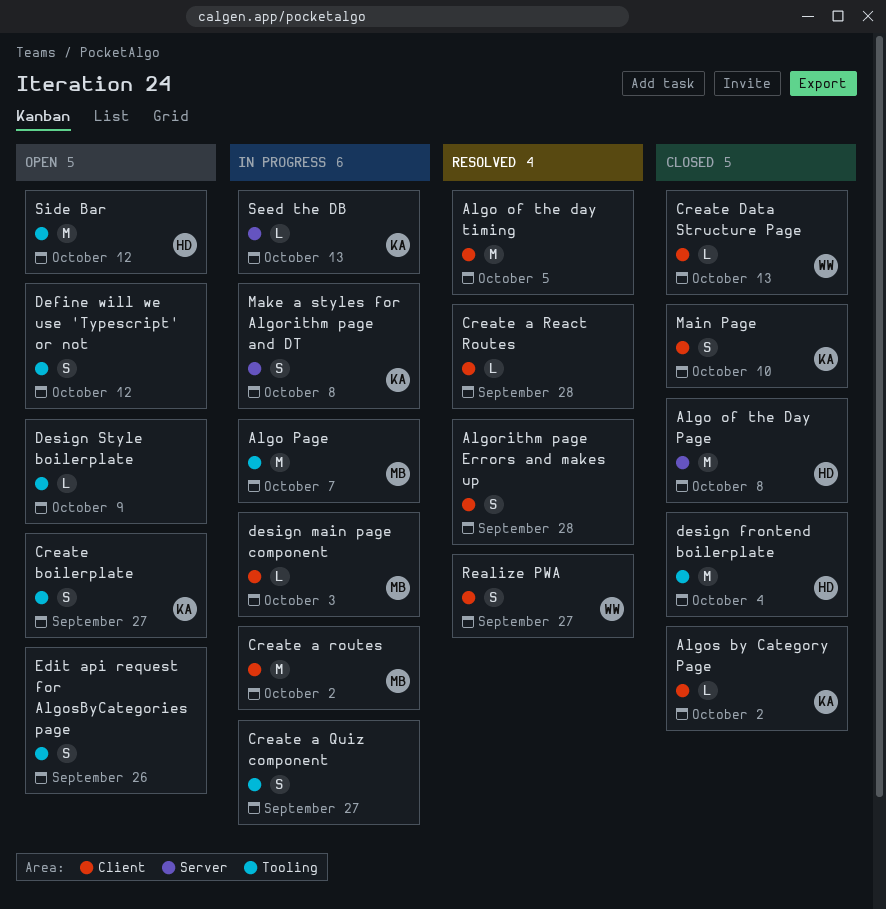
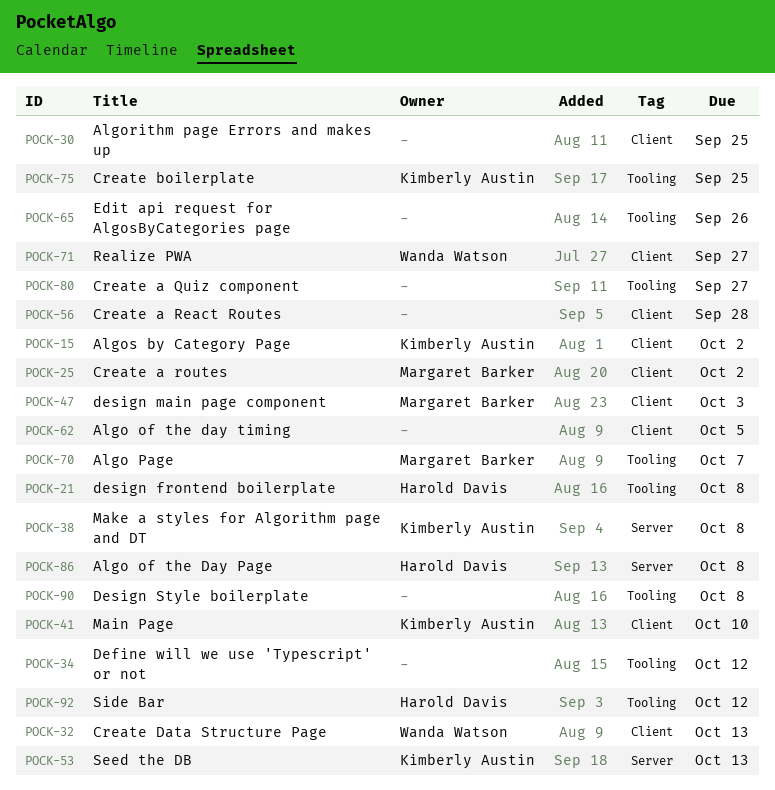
Algorithm page Errors and makes up, due: Sep 28 -> Sep 25
Create boilerplate, due: Sep 27 -> Sep 25
design frontend boilerplate, due: Oct 4 -> Oct 8
Design Style boilerplate, due: Oct 9 -> Oct 8

